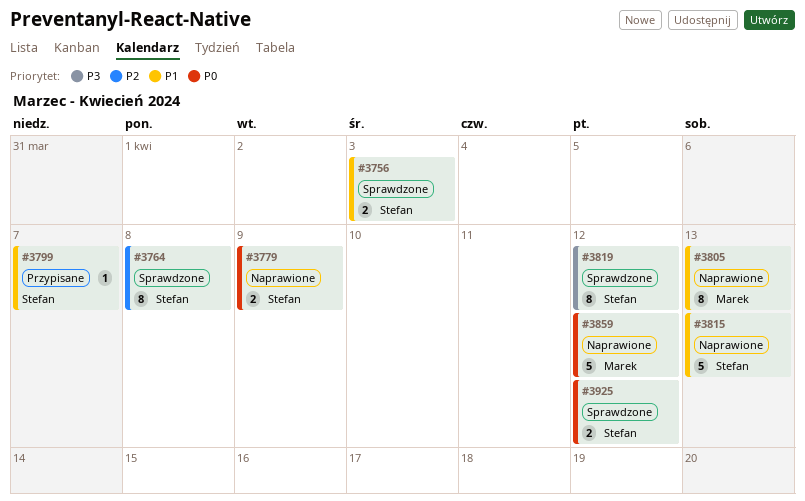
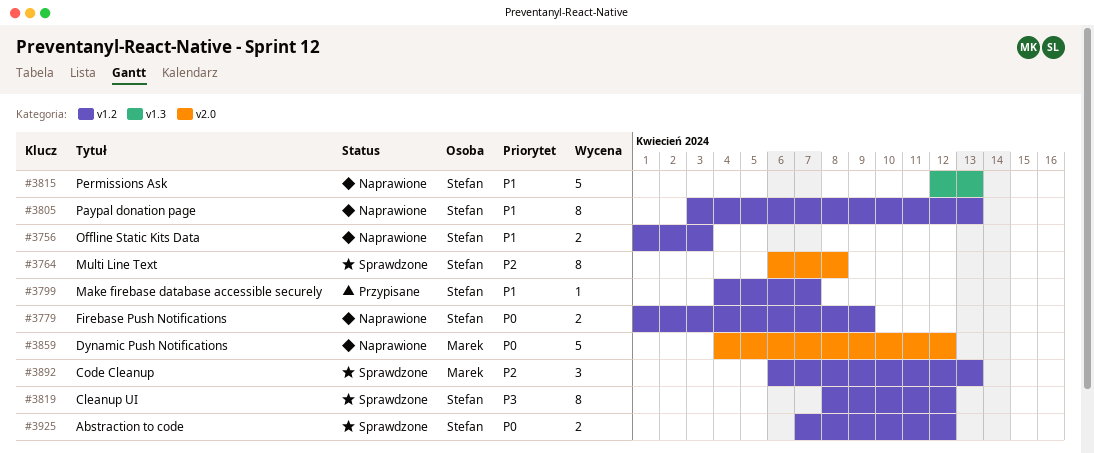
#3756, status: Sprawdzone -> Naprawione
#3805, owner: Marek -> Stefan
#3892: none -> present

